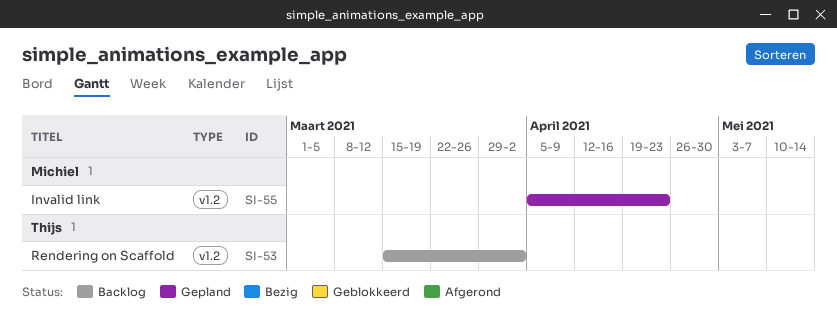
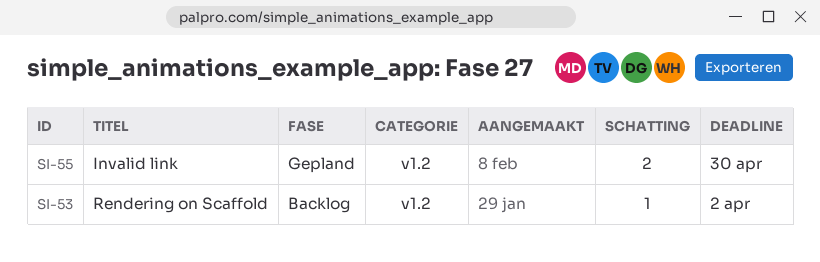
SI-55, due: Apr 23 -> Apr 30

